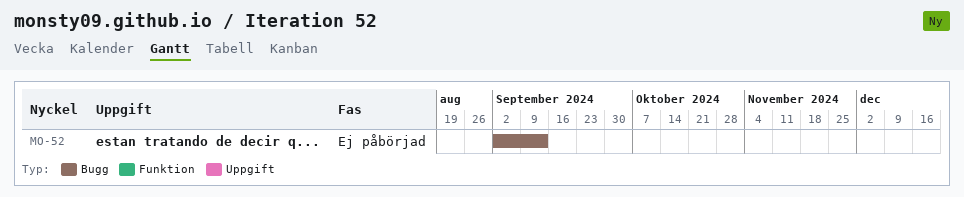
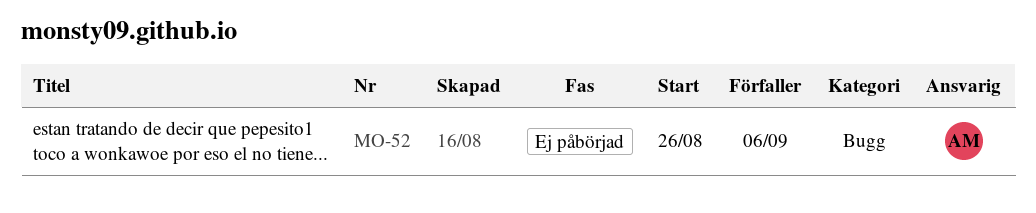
MO-52, start: Sep 2 -> Aug 26
MO-52, due: Sep 13 -> Sep 6

